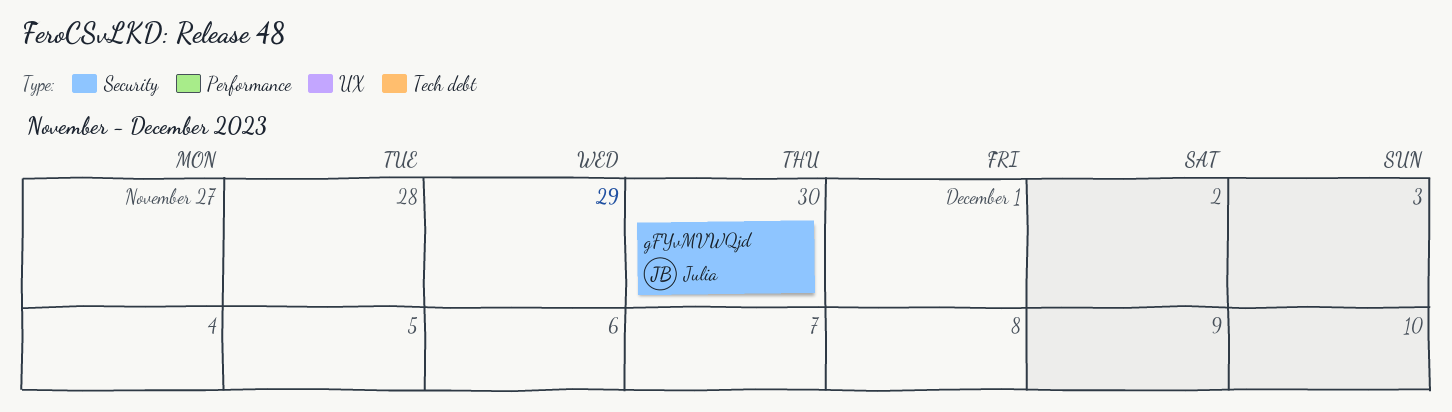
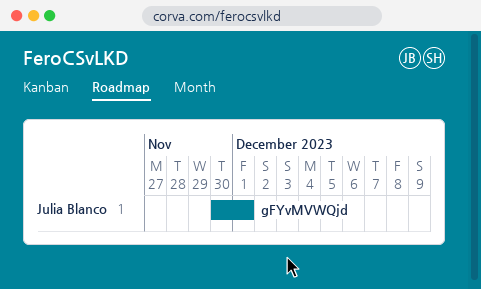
gFYvMVWQjd, due: Nov 30 -> Dec 1

